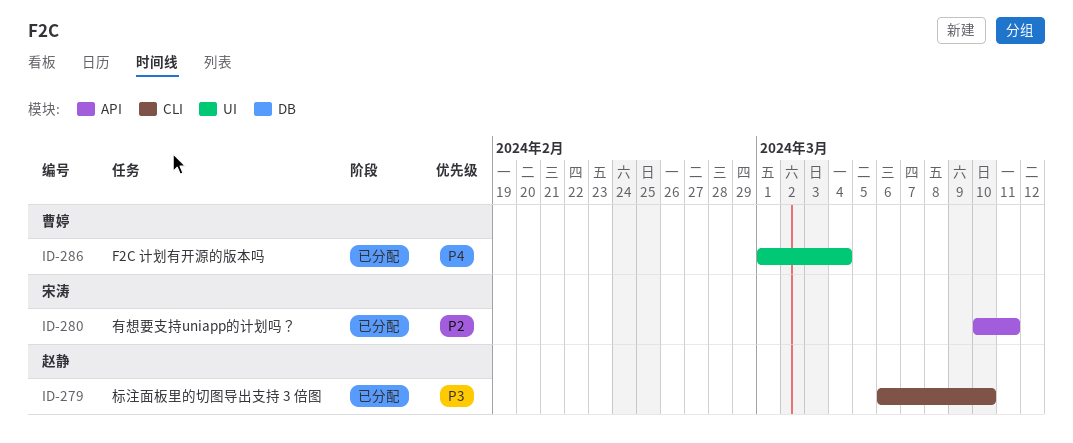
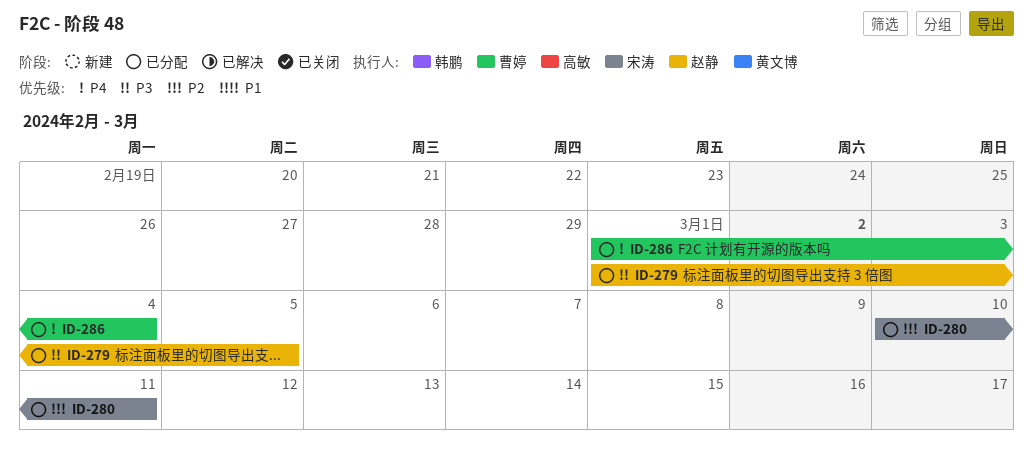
ID-279, start: Mar 6 -> Mar 1
ID-279, due: Mar 10 -> Mar 5

